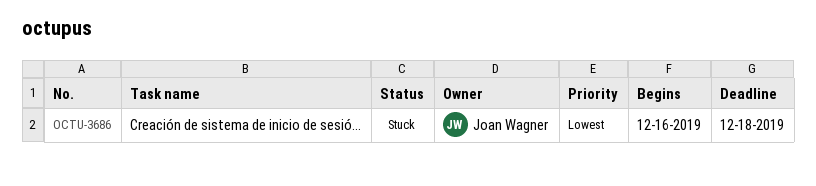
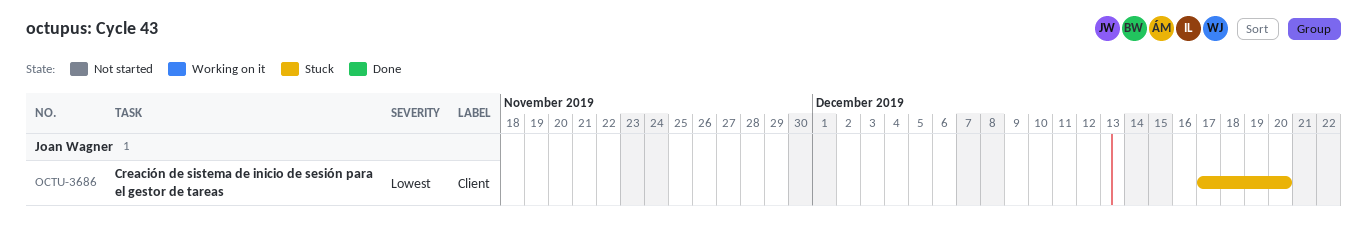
OCTU-3686, start: Dec 16 -> Dec 17
OCTU-3686, due: Dec 18 -> Dec 20

